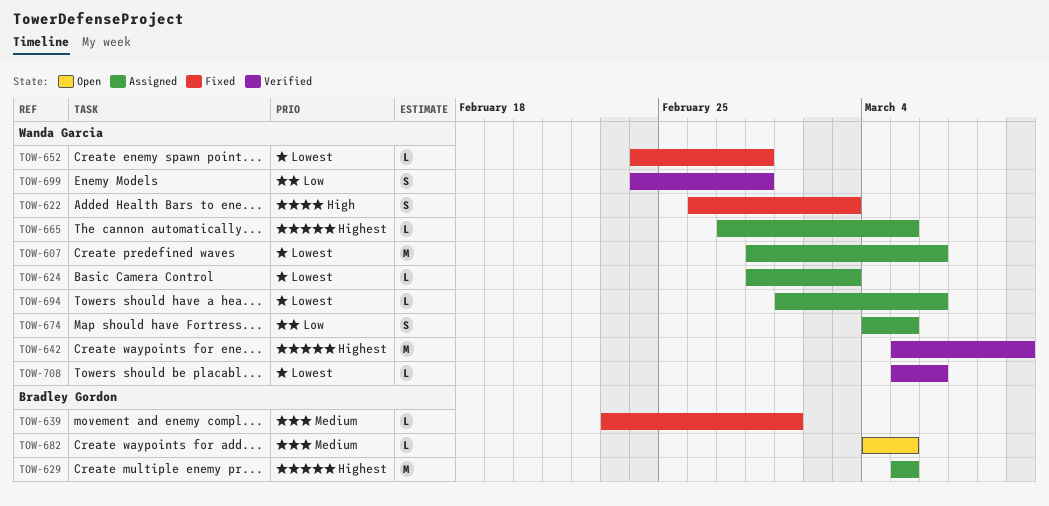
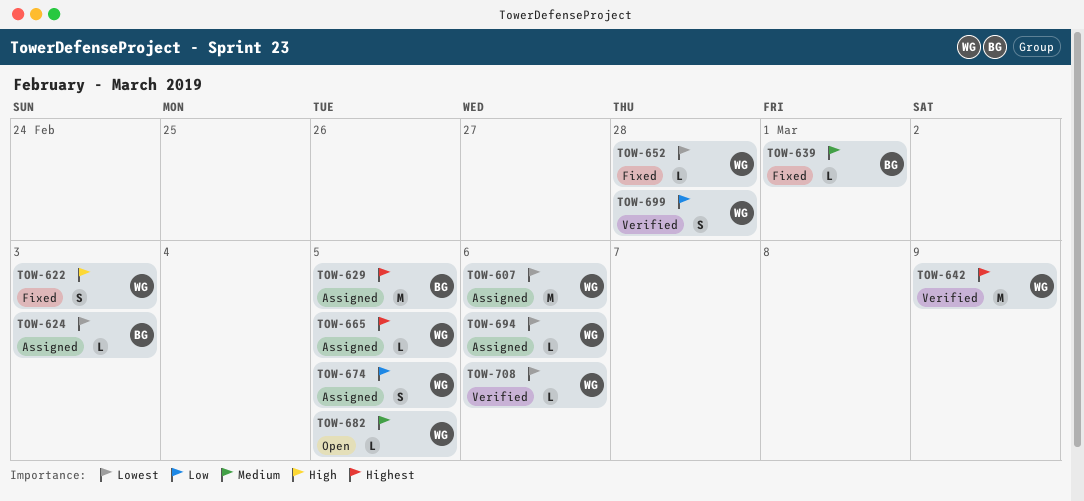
TOW-624, owner: Wanda Garcia -> Bradley Gordon
TOW-682, owner: Bradley Gordon -> Wanda Garcia

